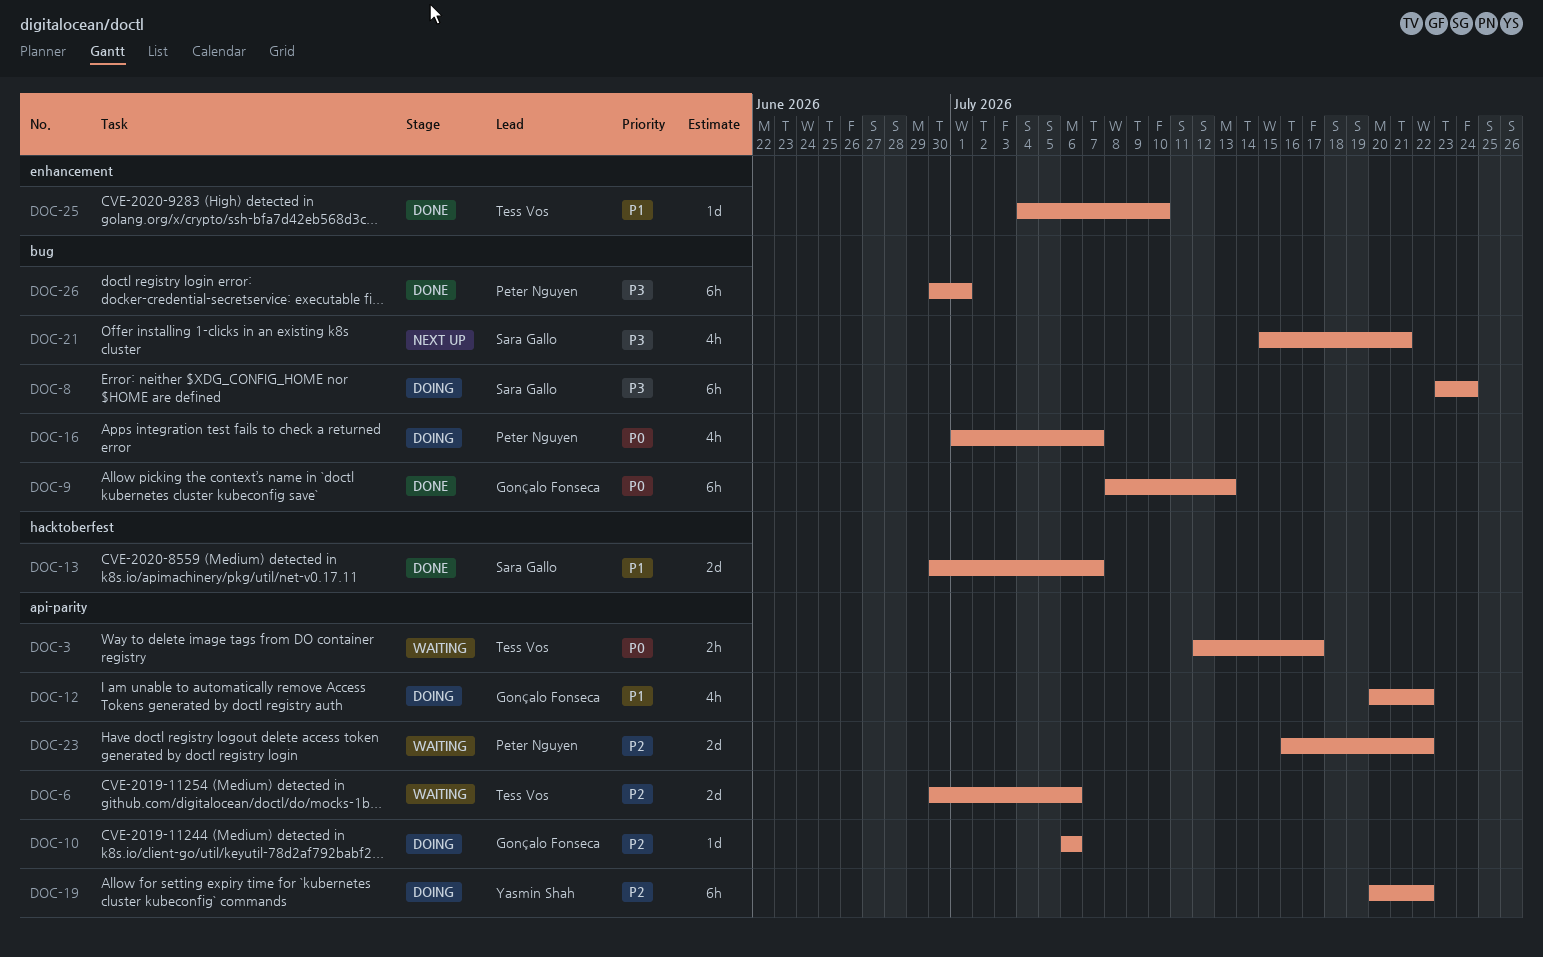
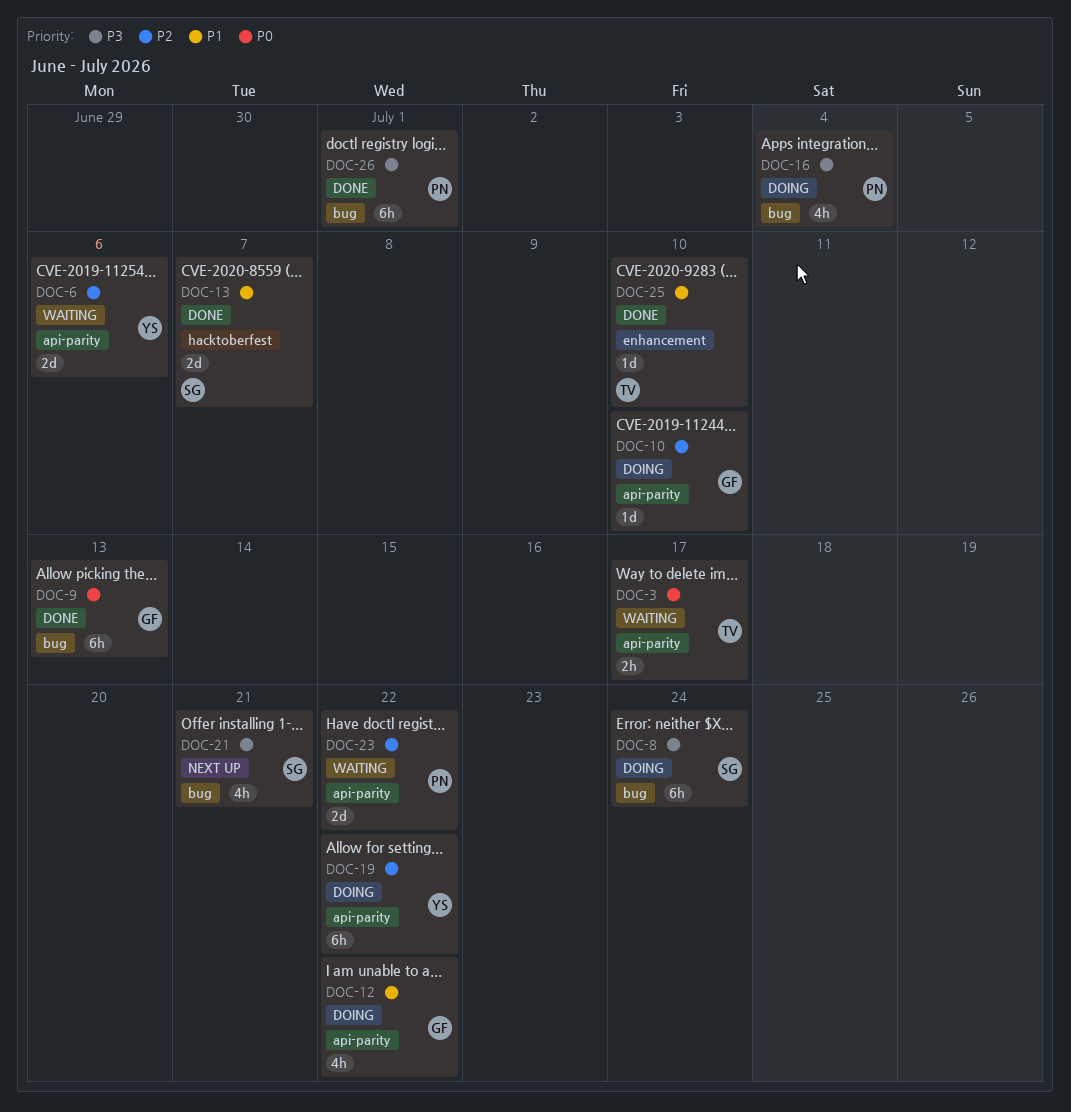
DOC-6, owner: Tess Vos -> Yasmin Shah
DOC-10, due: Jul 6 -> Jul 10
DOC-16, priority: P0 -> P3
DOC-16, due: Jul 7 -> Jul 4

